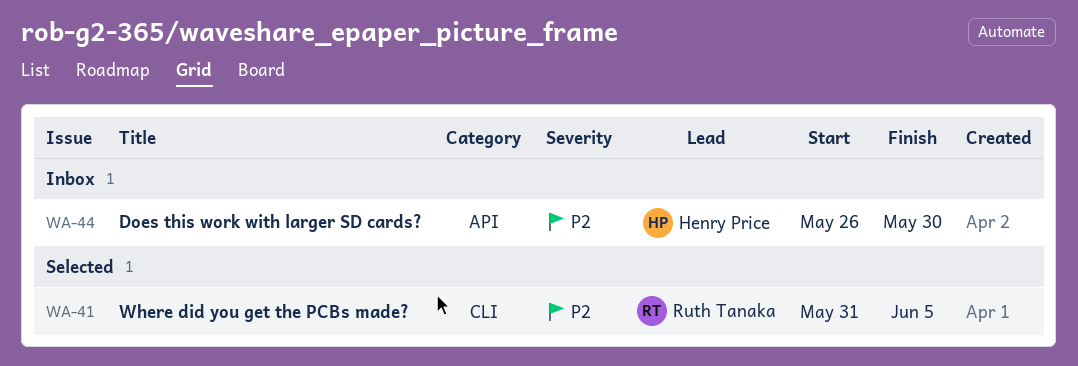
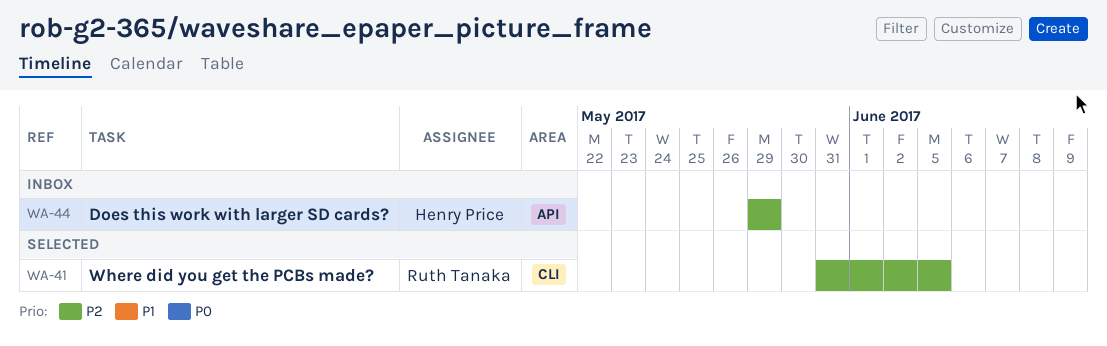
WA-44, start: May 26 -> May 29
WA-44, due: May 30 -> May 29

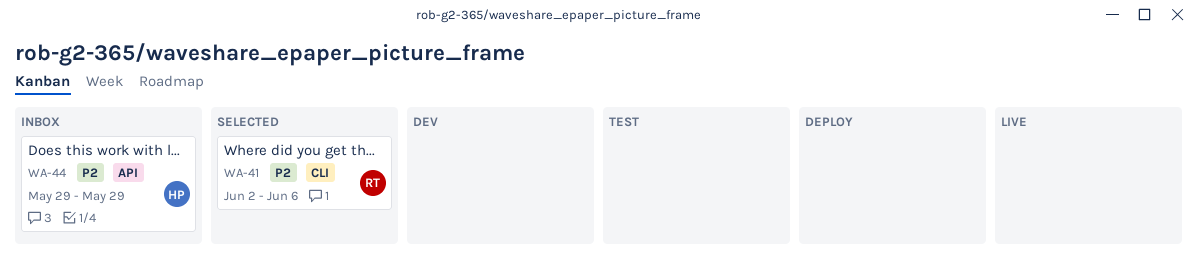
WA-41, start: May 31 -> Jun 2
WA-41, due: Jun 5 -> Jun 6

